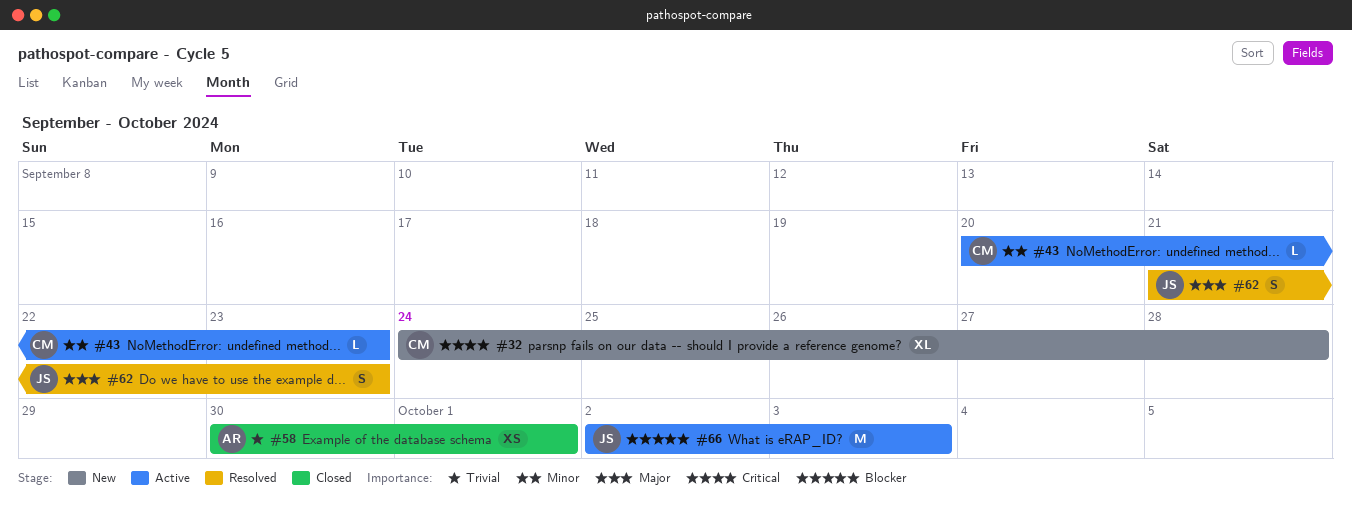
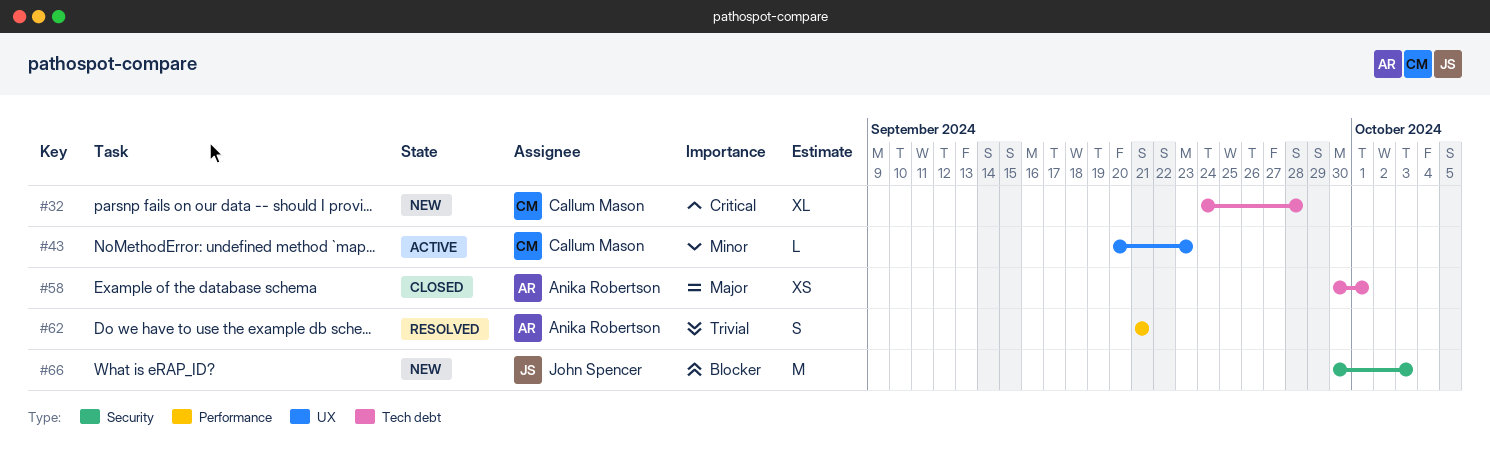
#58, priority: Trivial -> Major
#62, owner: John Spencer -> Anika Robertson
#62, priority: Major -> Trivial
#62, due: Sep 23 -> Sep 21
#66, status: Active -> New
#66, start: Oct 2 -> Sep 30

